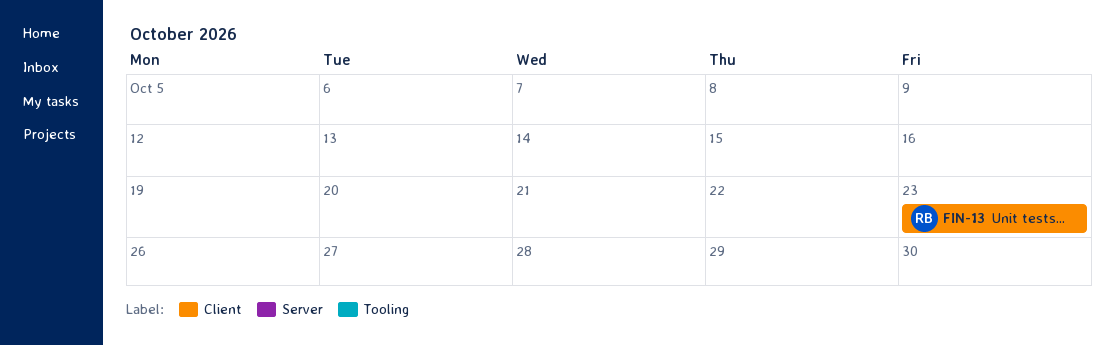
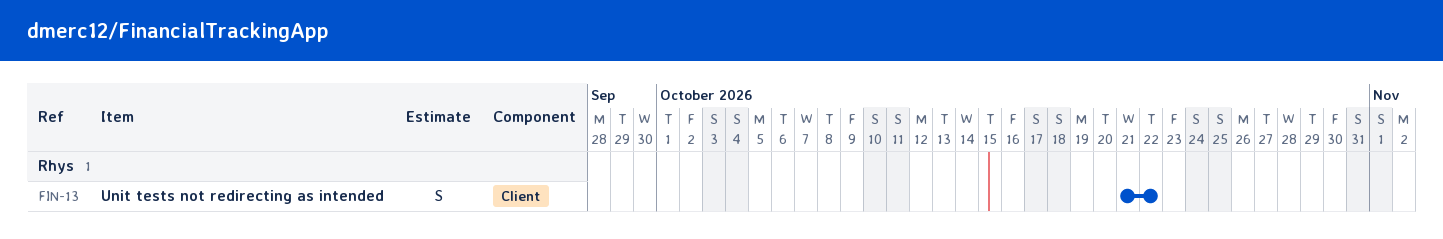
FIN-13, start: Oct 23 -> Oct 21
FIN-13, due: Oct 23 -> Oct 22

